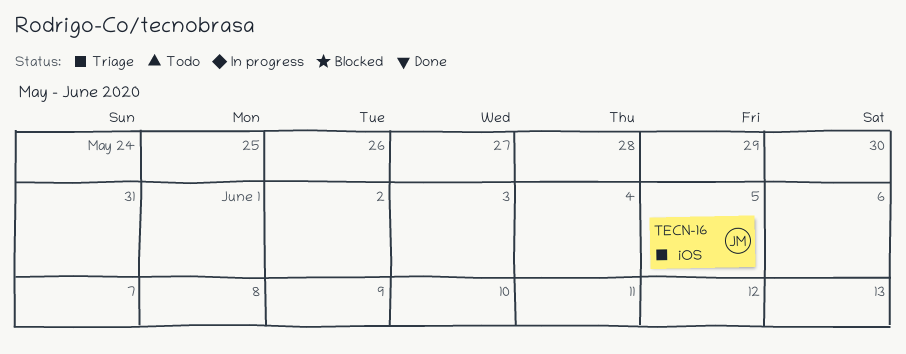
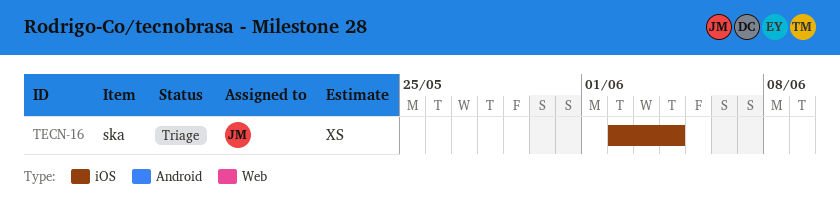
TECN-16, due: Jun 5 -> Jun 4

